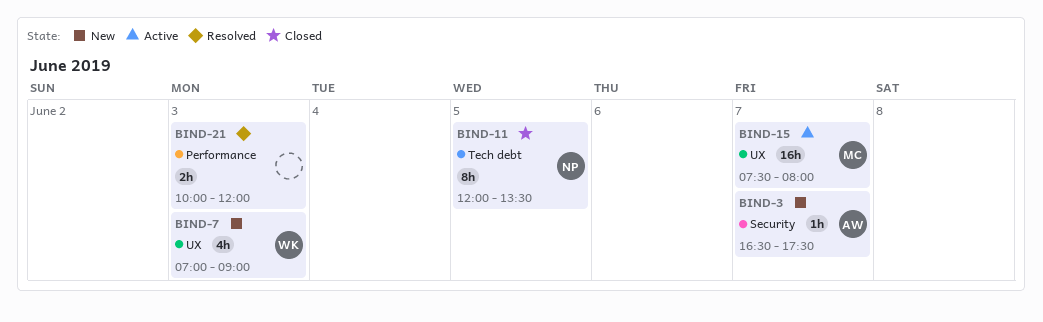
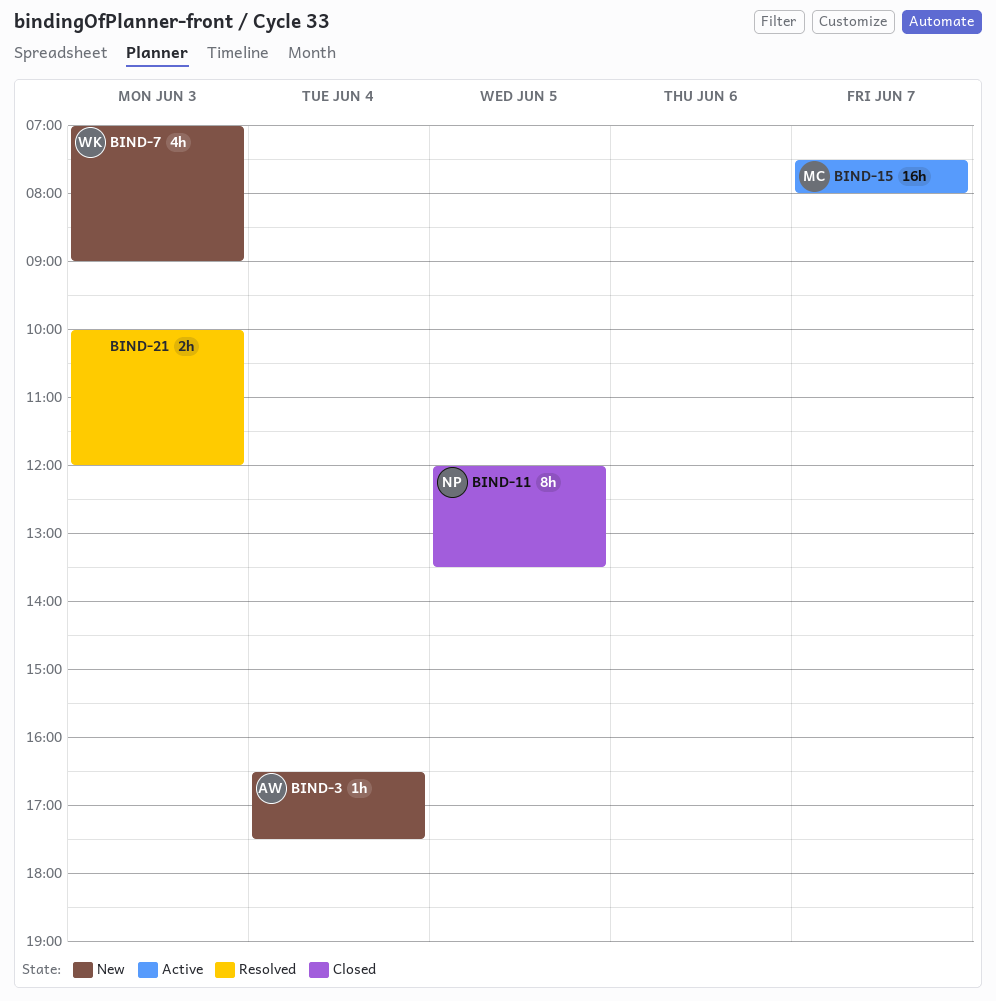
BIND-3, day: Jun 7 -> Jun 4

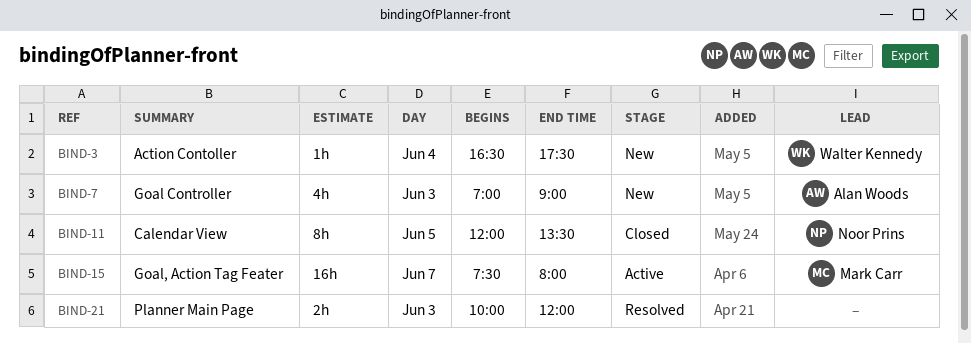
BIND-3, owner: Alan Woods -> Walter Kennedy
BIND-7, owner: Walter Kennedy -> Alan Woods

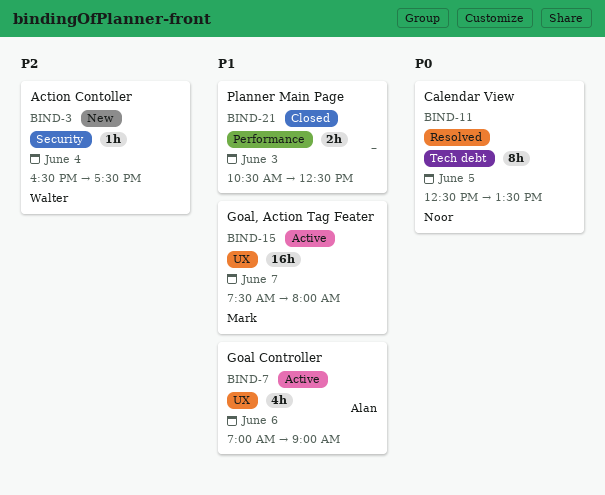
BIND-7, status: New -> Active
BIND-7, day: Jun 3 -> Jun 6
BIND-11, status: Closed -> Resolved
BIND-11, begins: 12:00 -> 12:30
BIND-21, status: Resolved -> Closed
BIND-21, begins: 10:00 -> 10:30
BIND-21, ends: 12:00 -> 12:30

